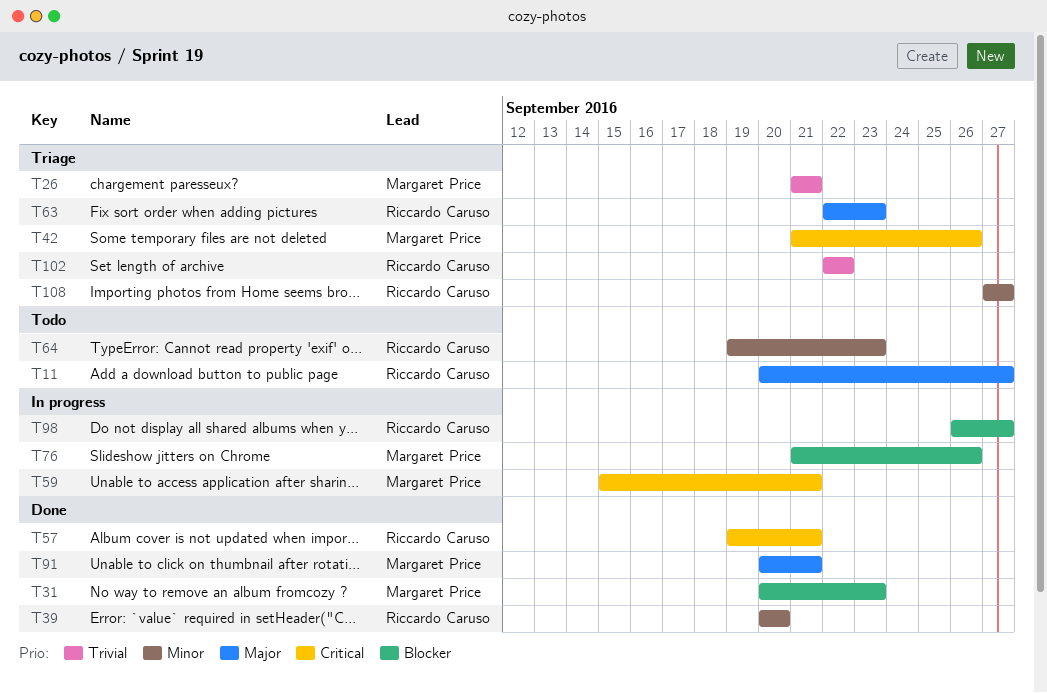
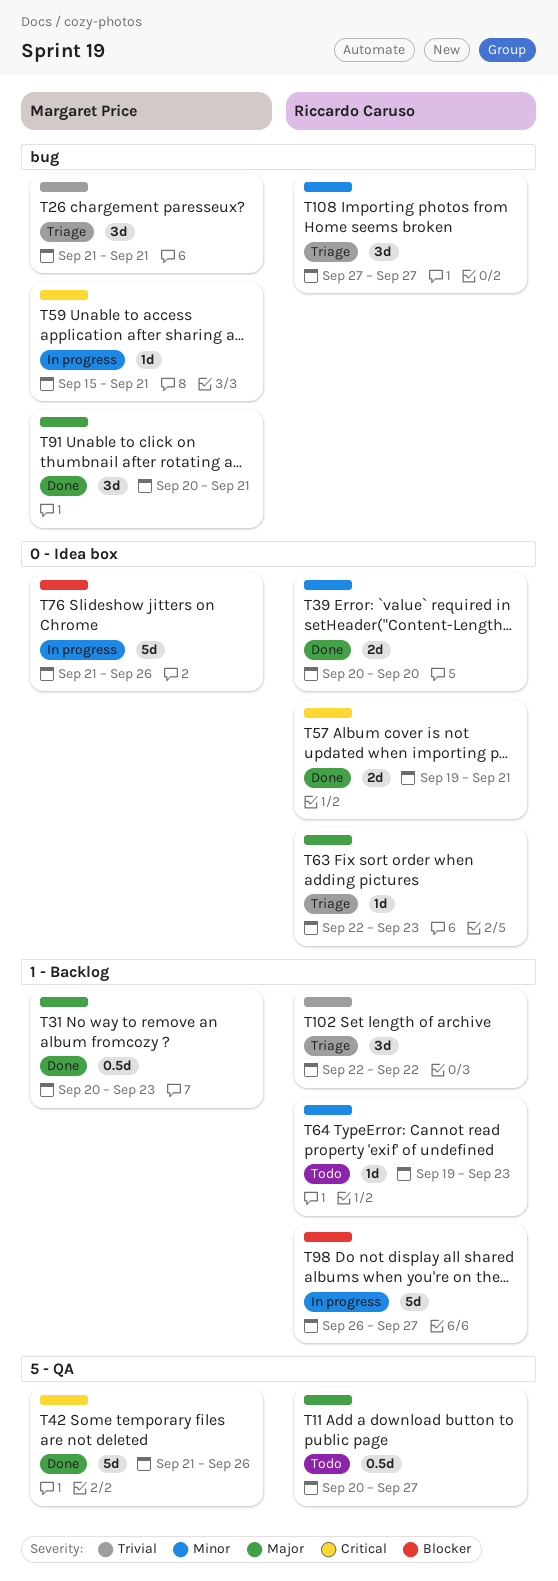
T31, priority: Blocker -> Major
T42, status: Triage -> Done

